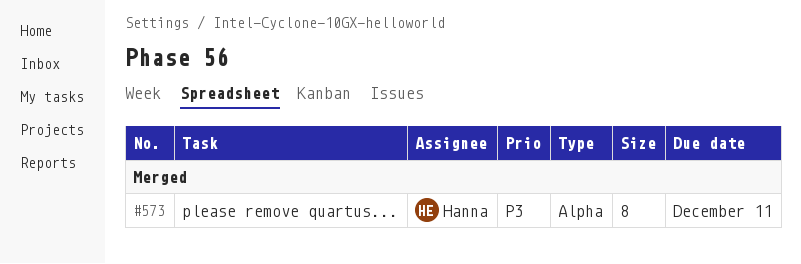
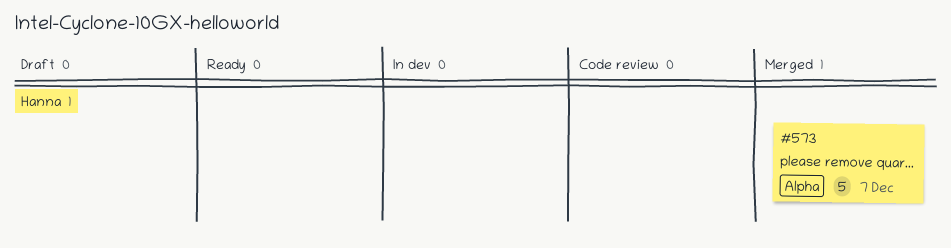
#573, estimate: 8 -> 5
#573, due: Dec 11 -> Dec 7

